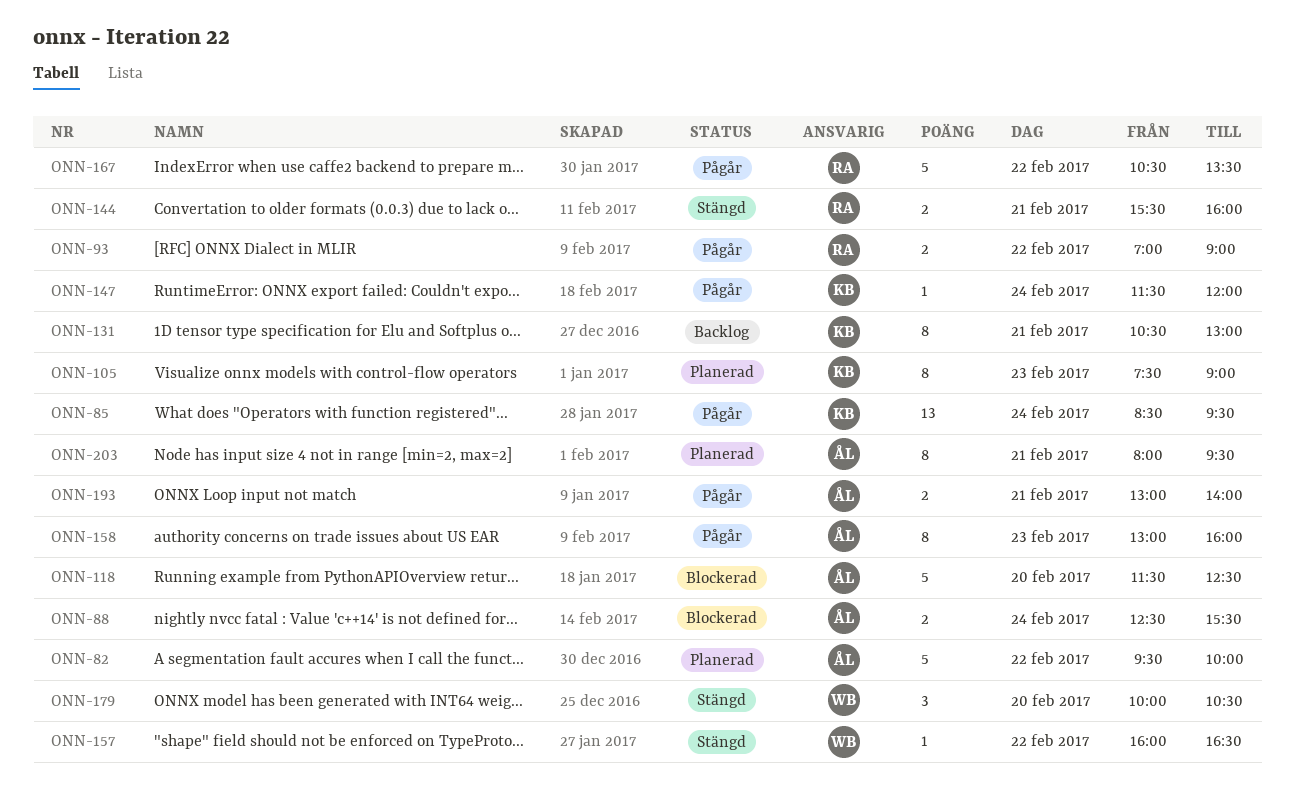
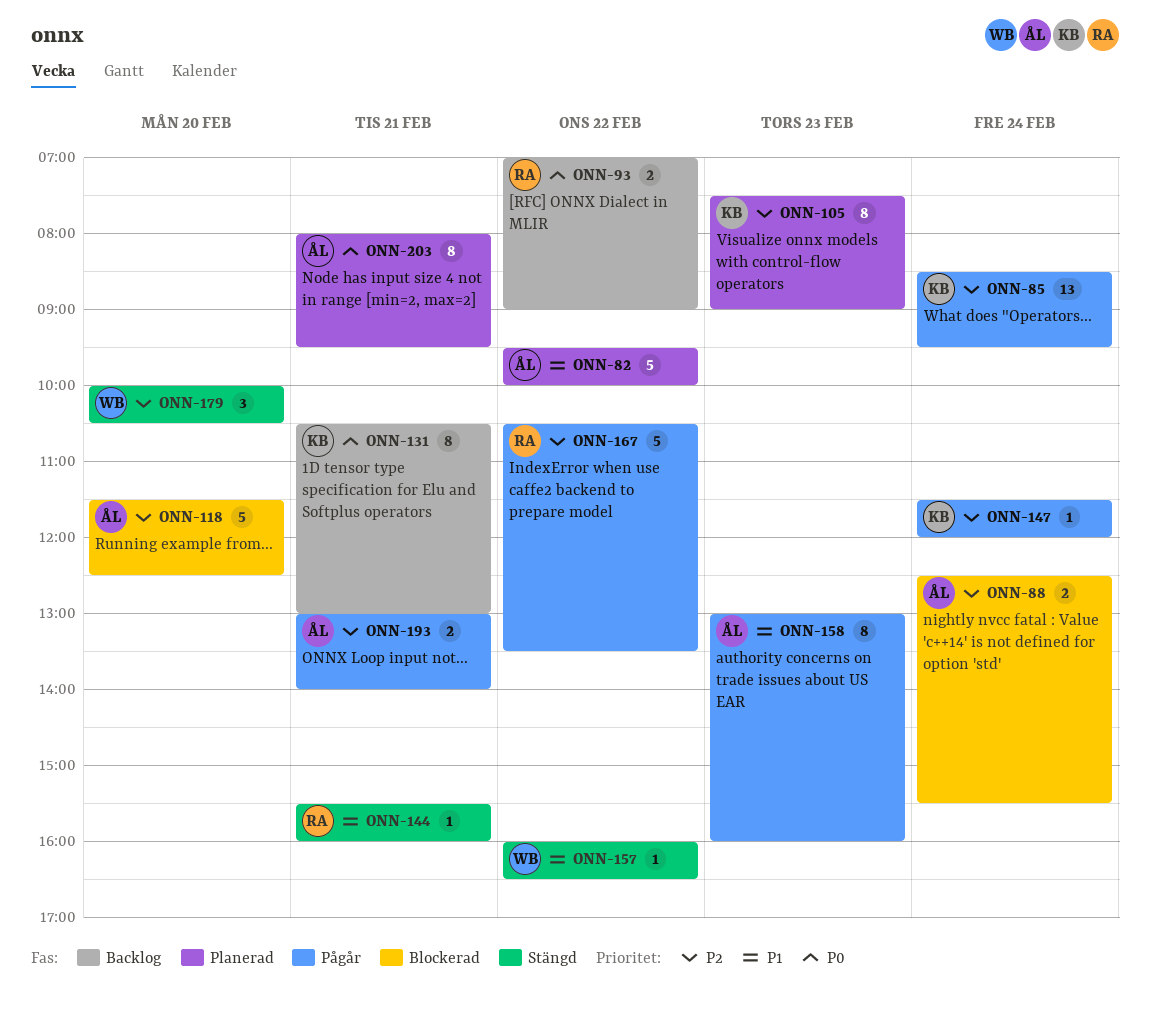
ONN-93, status: Pågår -> Backlog
ONN-144, estimate: 2 -> 1

